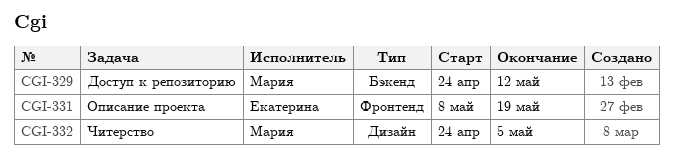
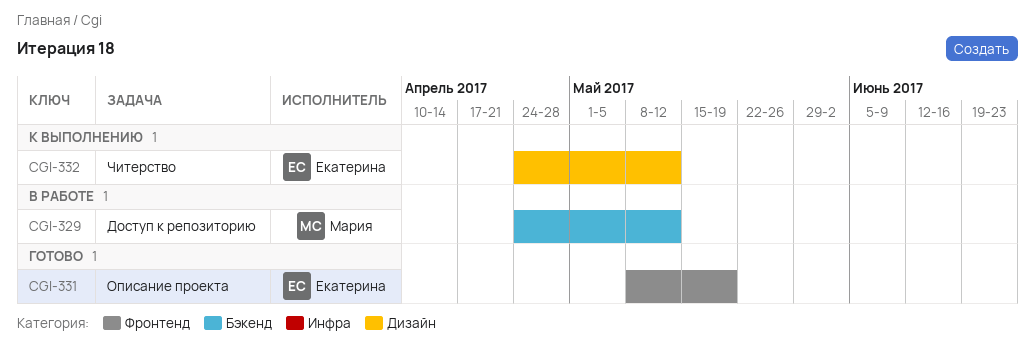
CGI-332, owner: Мария -> Екатерина
CGI-332, due: May 5 -> May 12

